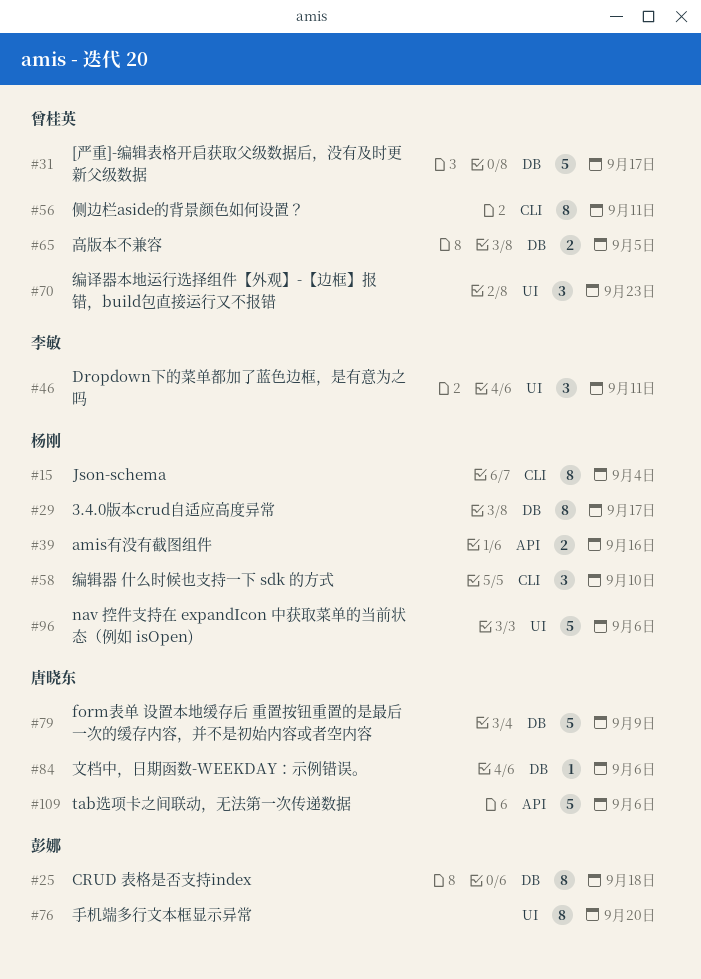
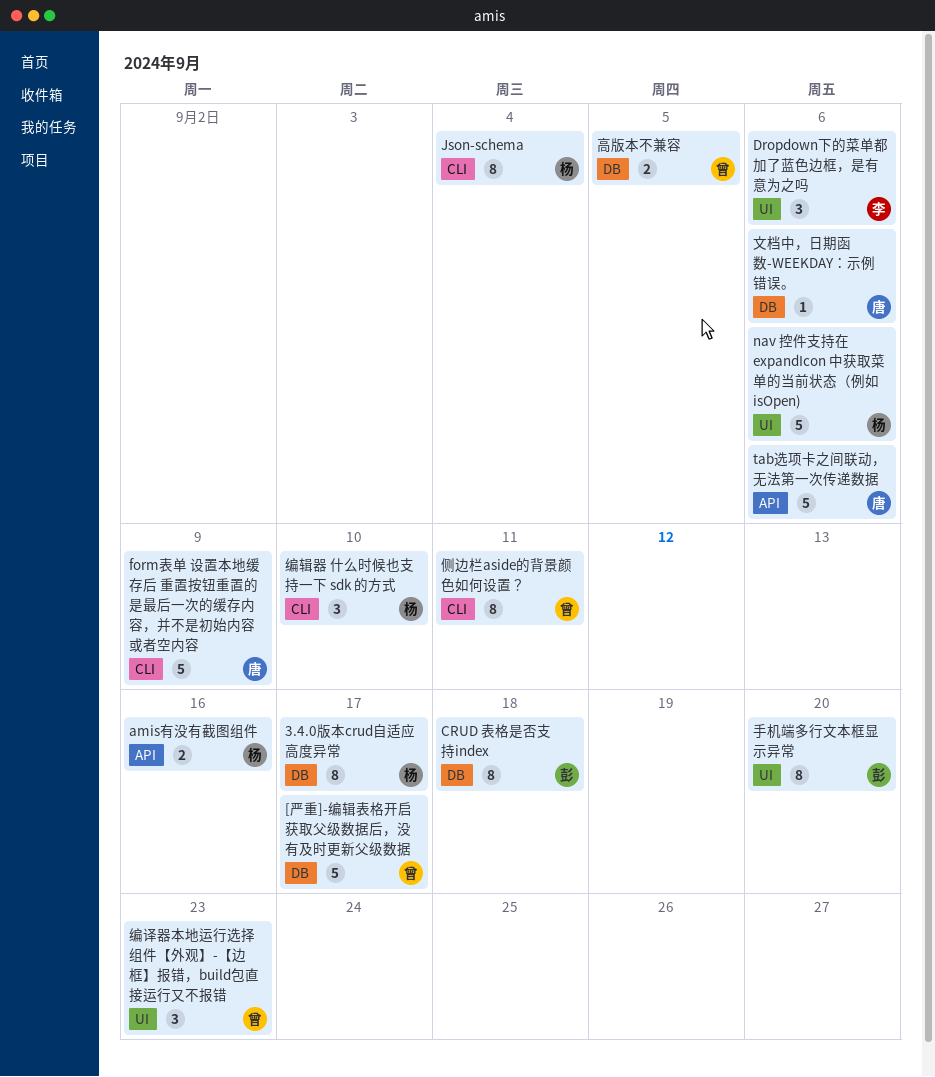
Dropdown下的菜单都加了蓝色边框，是有意为之吗, due: Sep 11 -> Sep 6
form表单 设置本地缓存后 重置按钮重置的是最后一次的缓存内容，并不是初始内容或者空内容, label: DB -> CLI

